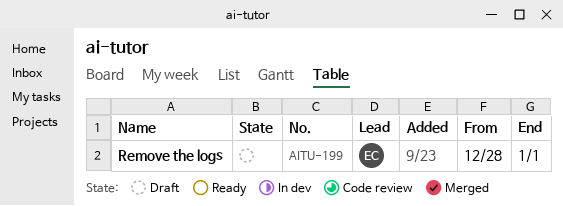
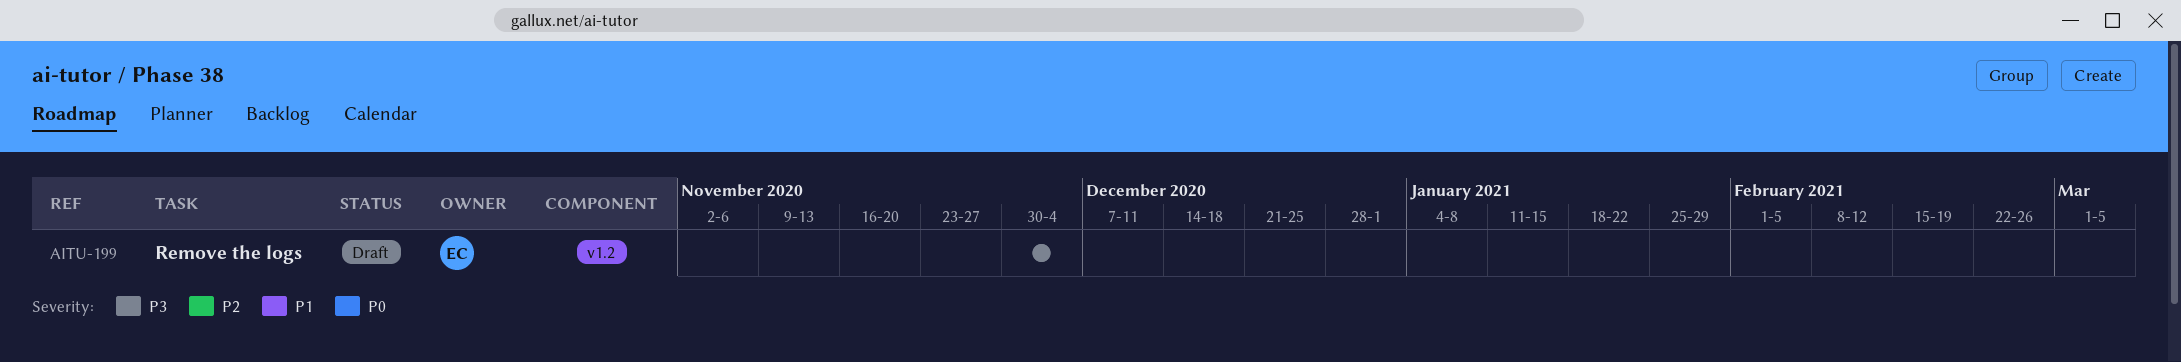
AITU-199, start: Dec 28 -> Nov 30
AITU-199, due: Jan 1 -> Dec 4

